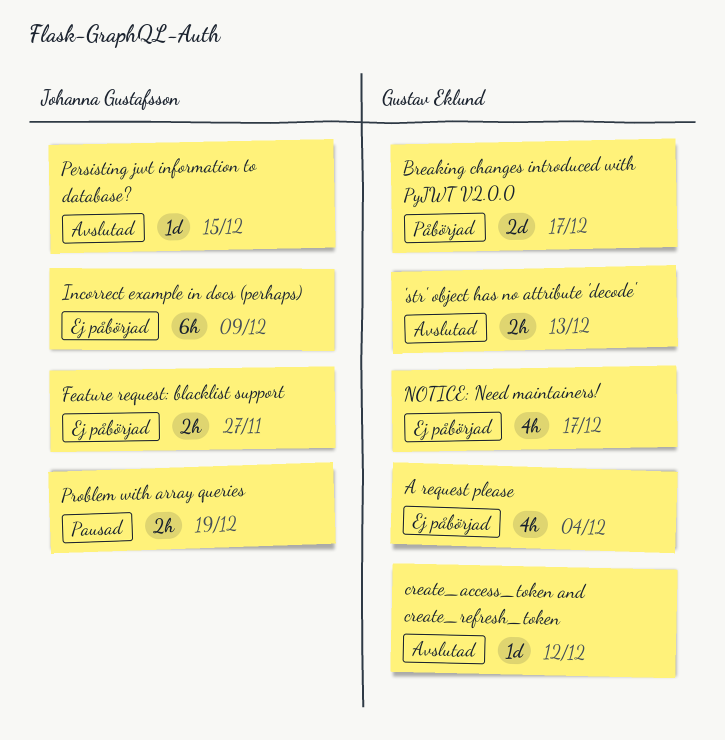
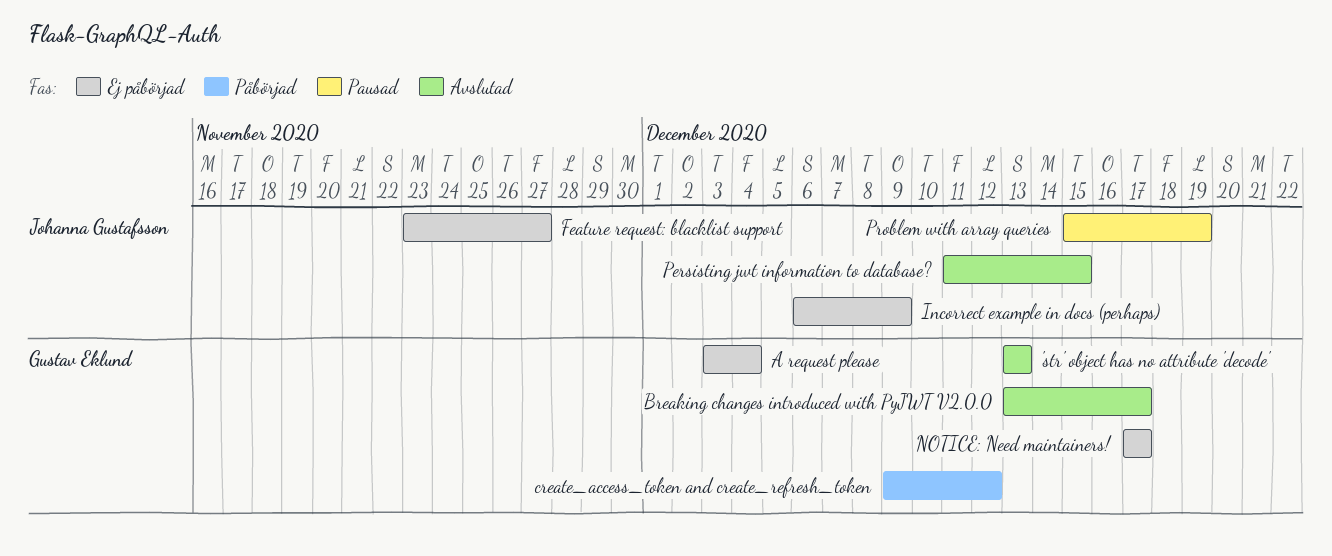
Breaking changes introduced with PyJWT V2.0.0, status: Påbörjad -> Avslutad
create_access_token and create_refresh_token, status: Avslutad -> Påbörjad

